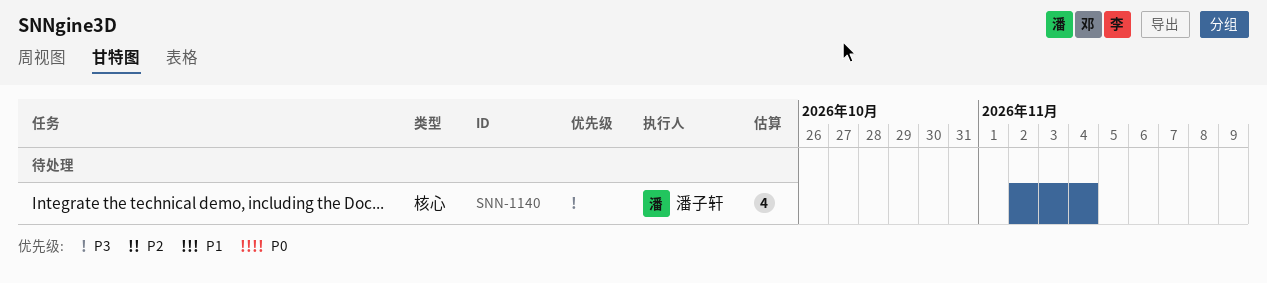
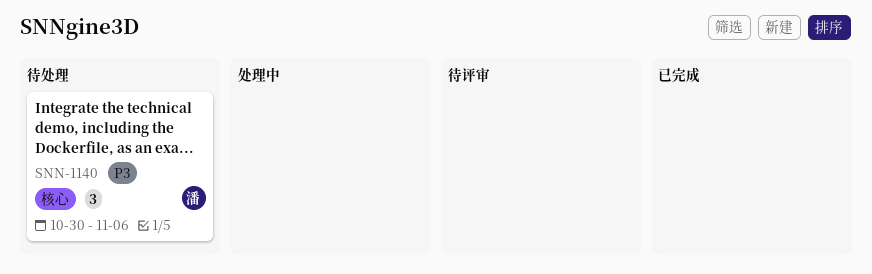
SNN-1140, estimate: 4 -> 3
SNN-1140, start: Nov 2 -> Oct 30
SNN-1140, due: Nov 4 -> Nov 6

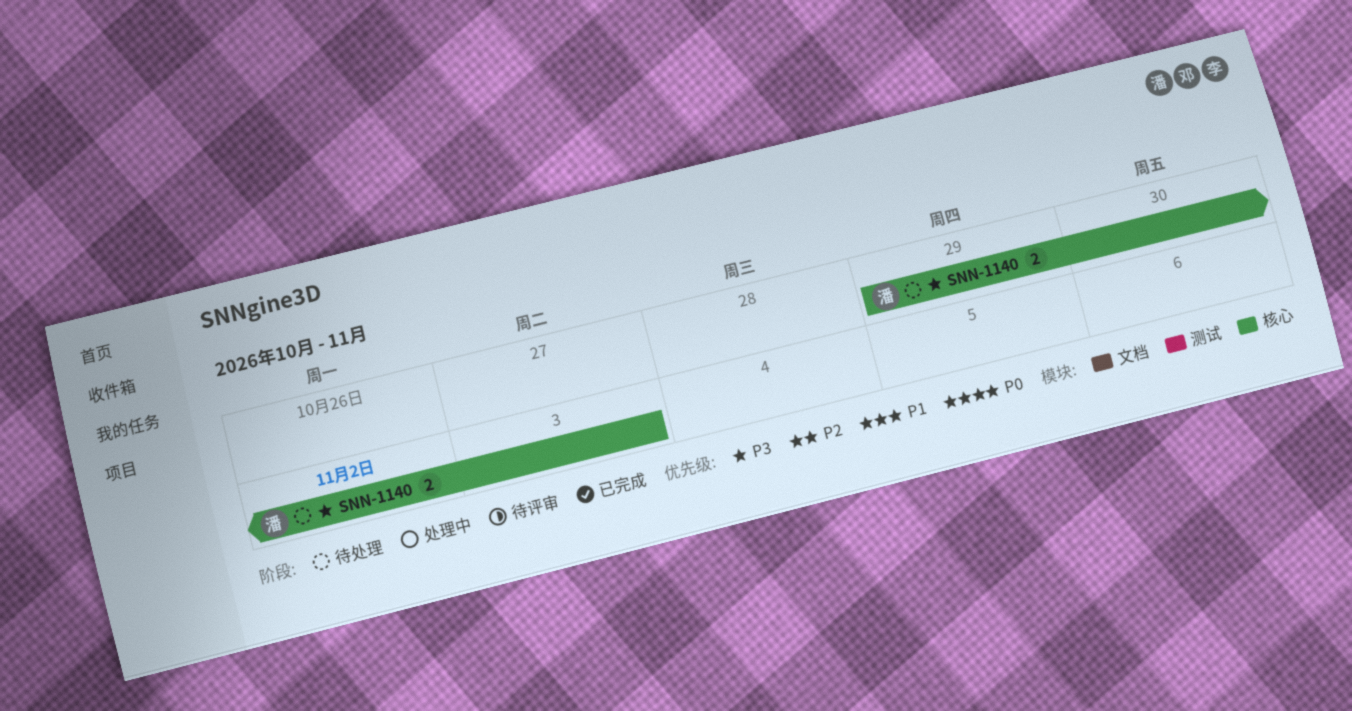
SNN-1140, estimate: 3 -> 2
SNN-1140, start: Oct 30 -> Oct 29
SNN-1140, due: Nov 6 -> Nov 3

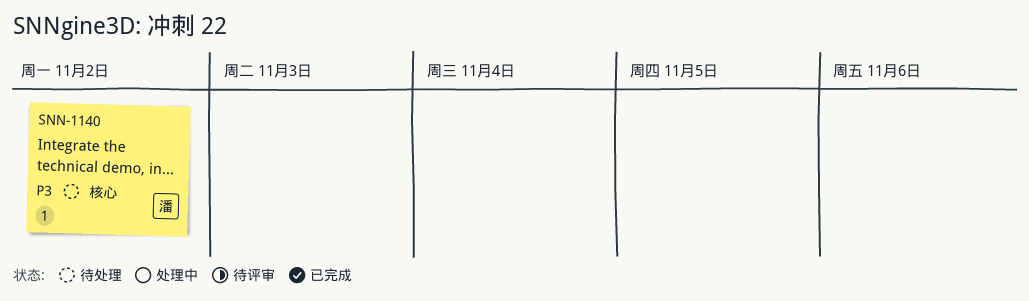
SNN-1140, estimate: 2 -> 1
SNN-1140, due: Nov 3 -> Nov 2

